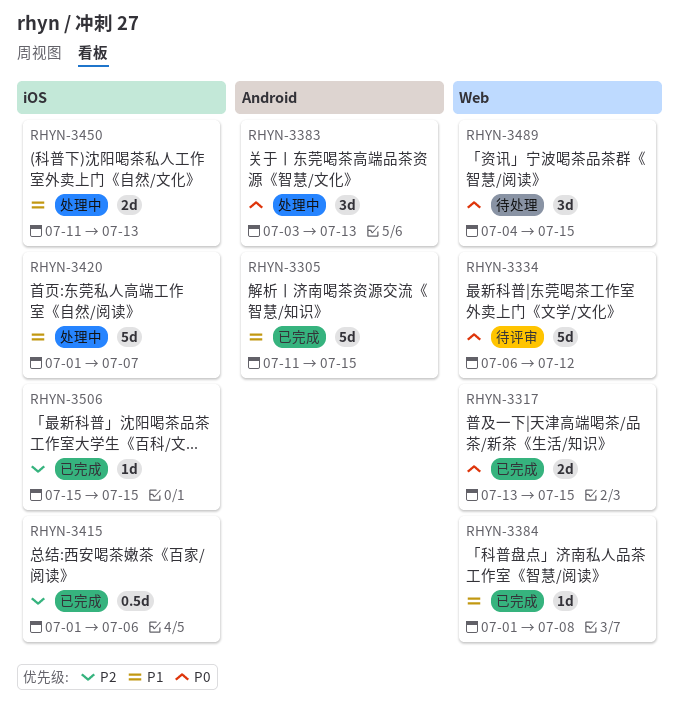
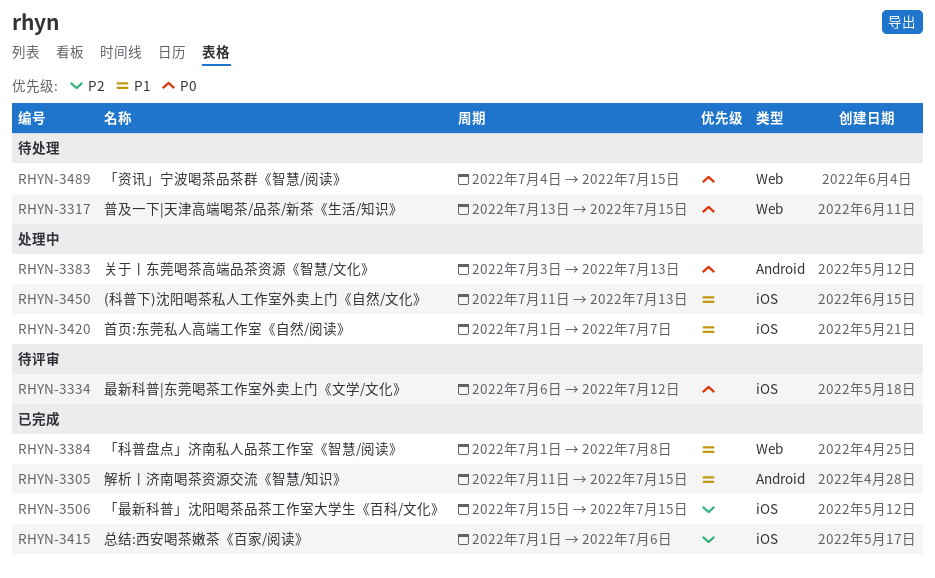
RHYN-3317, status: 已完成 -> 待处理
RHYN-3334, label: Web -> iOS

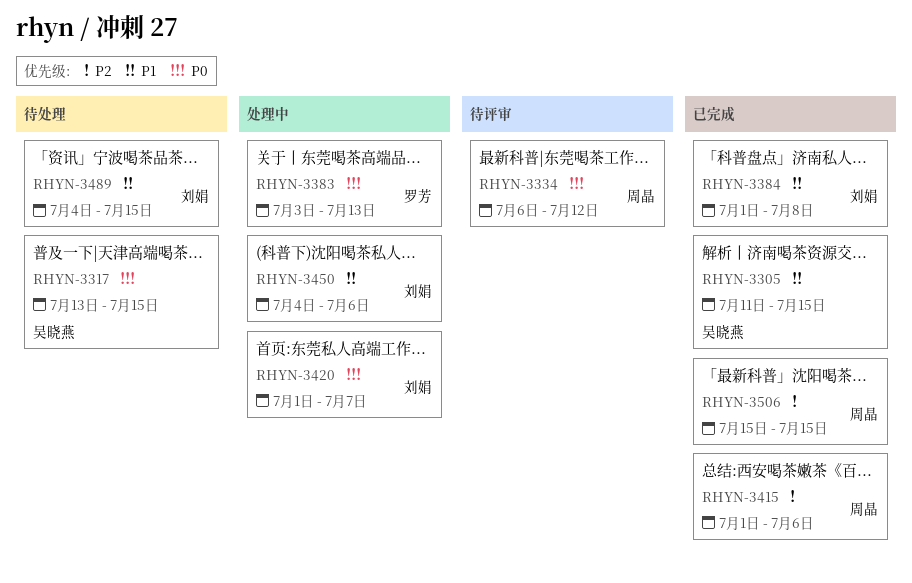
RHYN-3420, priority: P1 -> P0
RHYN-3450, start: Jul 11 -> Jul 4
RHYN-3450, due: Jul 13 -> Jul 6
RHYN-3489, priority: P0 -> P1

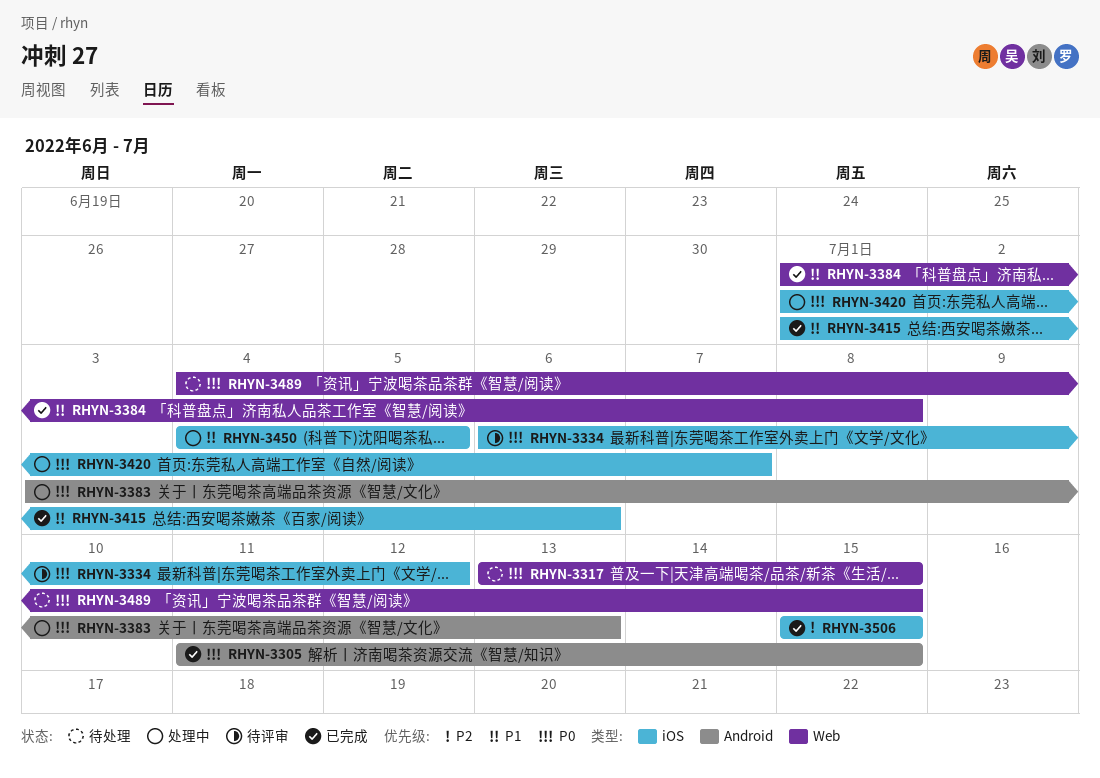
RHYN-3305, priority: P1 -> P0
RHYN-3415, priority: P2 -> P1
RHYN-3450, due: Jul 6 -> Jul 5
RHYN-3489, priority: P1 -> P0

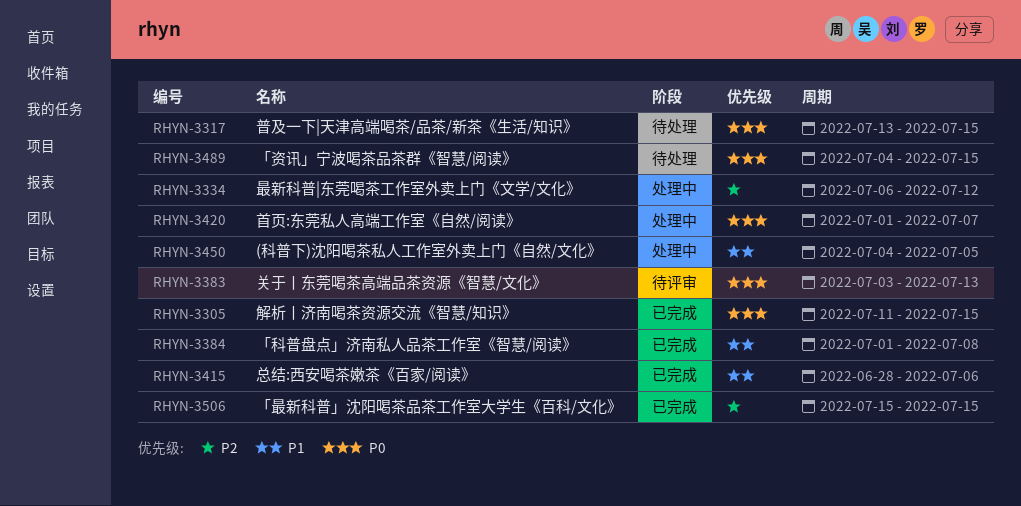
RHYN-3334, status: 待评审 -> 处理中
RHYN-3334, priority: P0 -> P2
RHYN-3383, status: 处理中 -> 待评审
RHYN-3415, start: Jul 1 -> Jun 28

